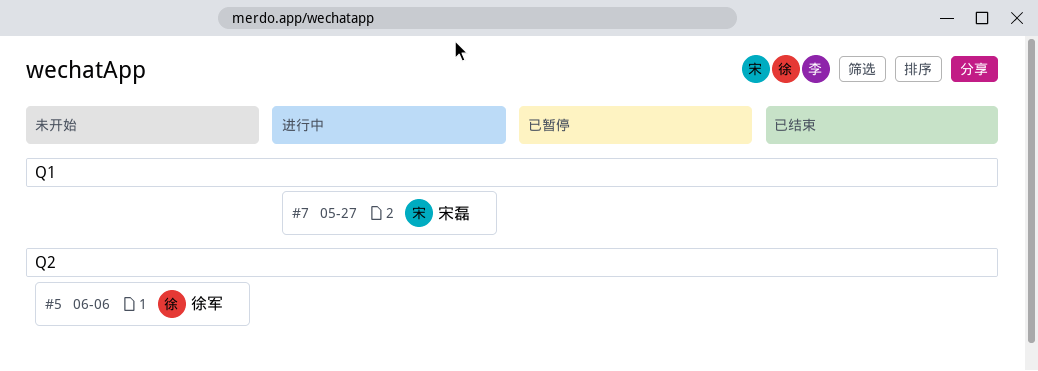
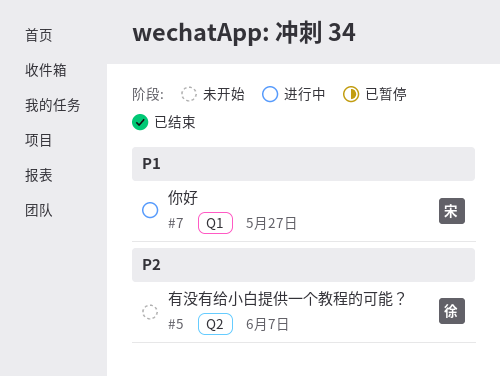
#5, due: Jun 6 -> Jun 7

